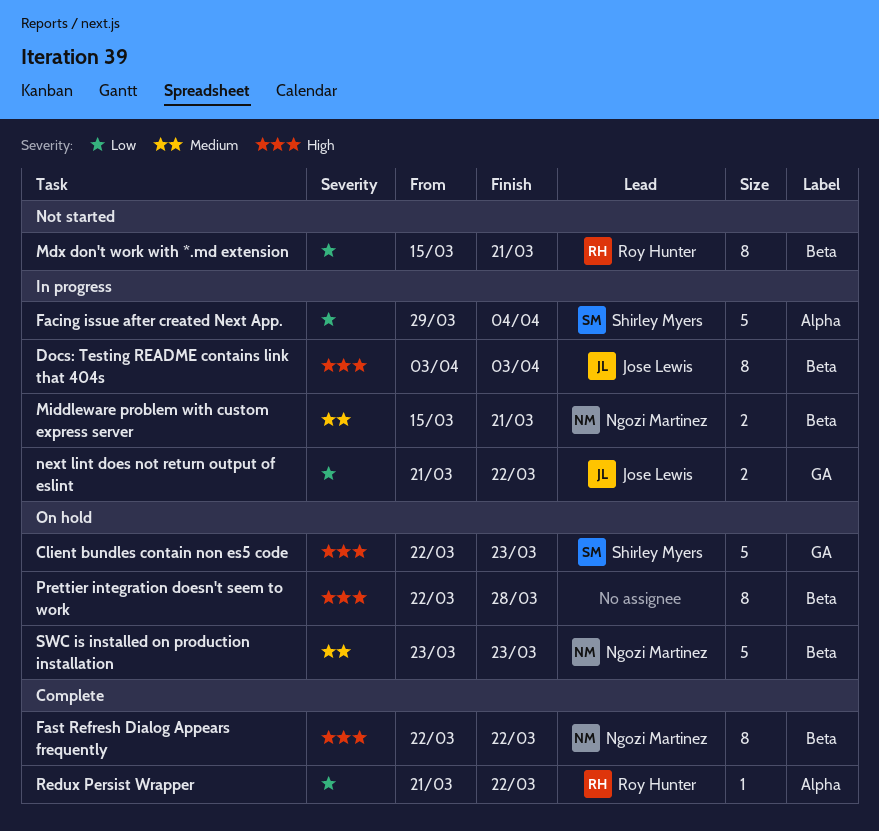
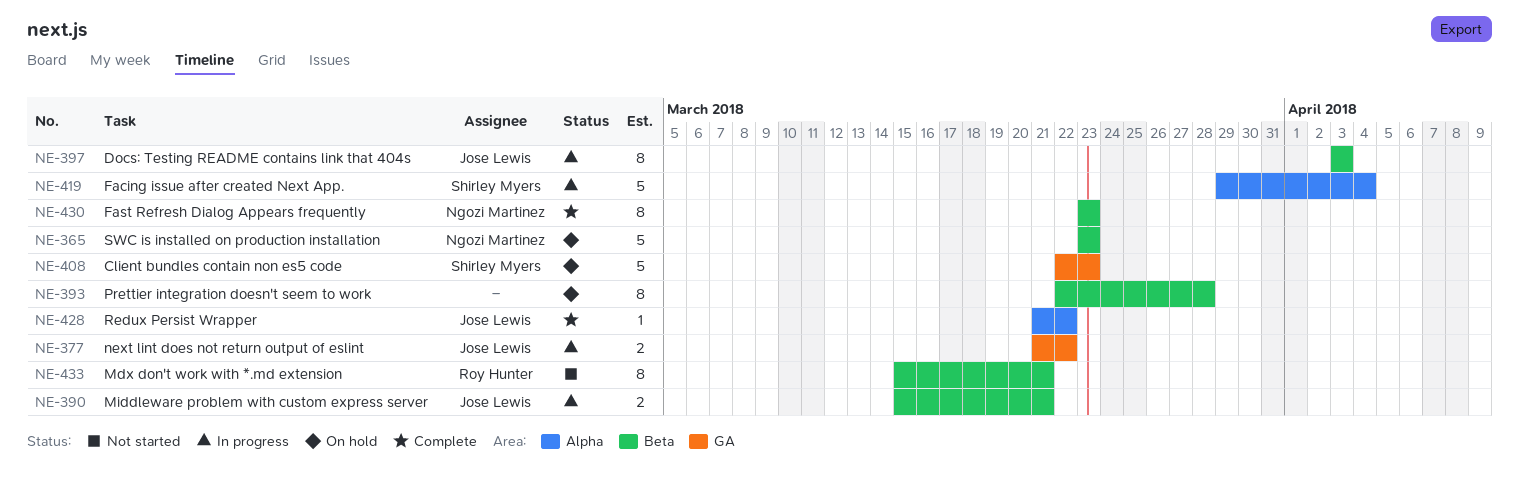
Fast Refresh Dialog Appears frequently, start: Mar 22 -> Mar 23
Fast Refresh Dialog Appears frequently, due: Mar 22 -> Mar 23
Middleware problem with custom express server, owner: Ngozi Martinez -> Jose Lewis
Redux Persist Wrapper, owner: Roy Hunter -> Jose Lewis

